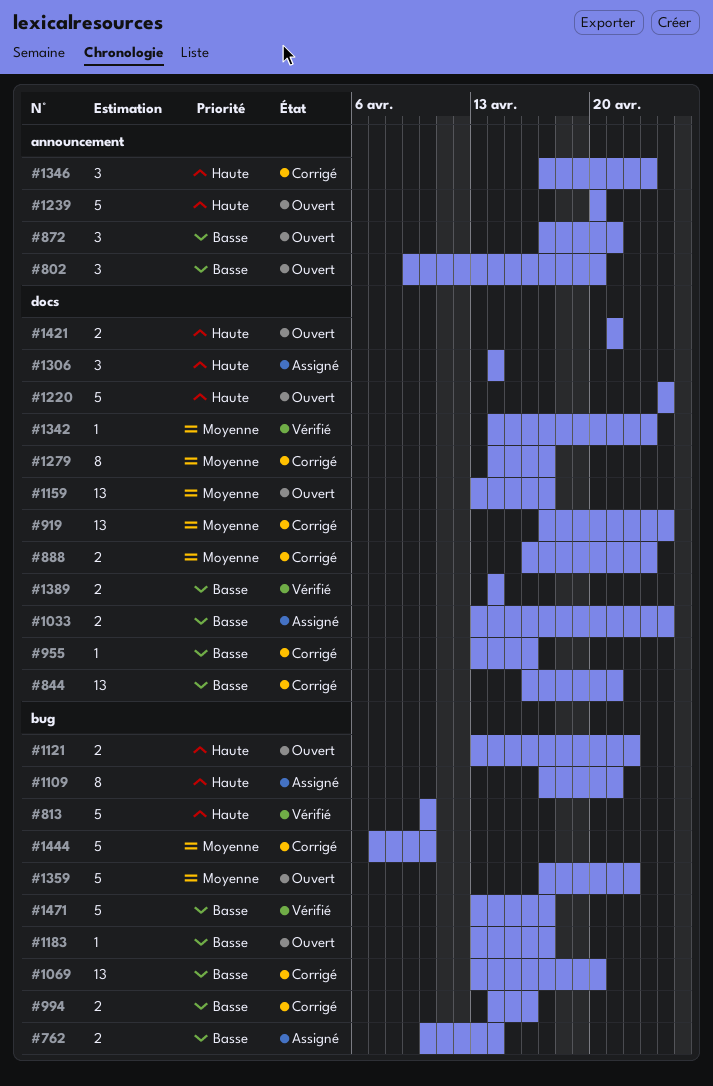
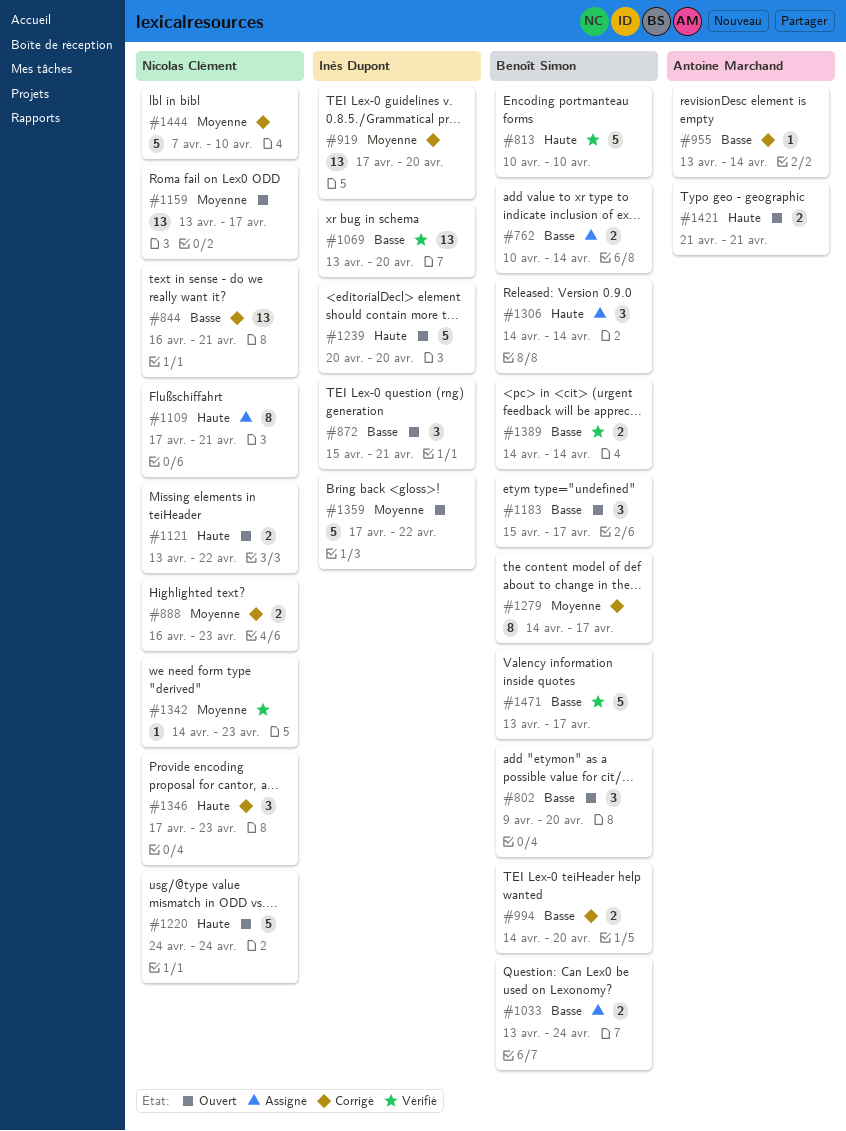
#872, start: Apr 17 -> Apr 15
#919, due: Apr 24 -> Apr 20
#955, due: Apr 16 -> Apr 14
#994, due: Apr 16 -> Apr 20
#1069, status: Corrigé -> Vérifié
#1183, estimate: 1 -> 3
#1183, start: Apr 13 -> Apr 15

